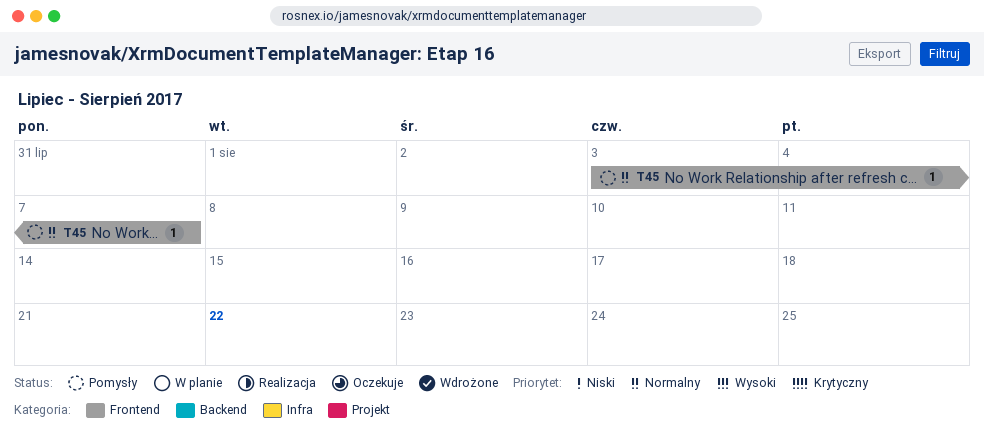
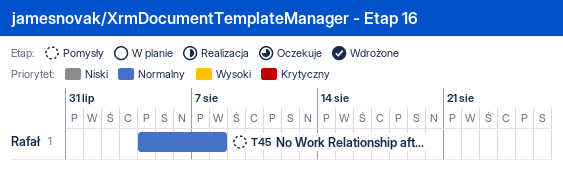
T45, start: Aug 3 -> Aug 4
T45, due: Aug 7 -> Aug 8

